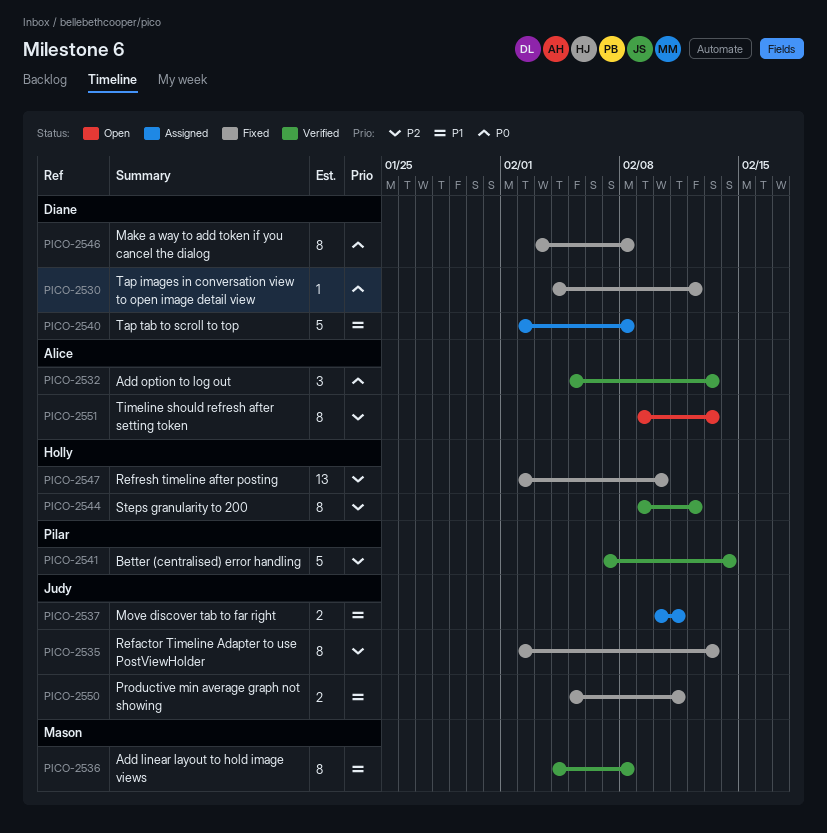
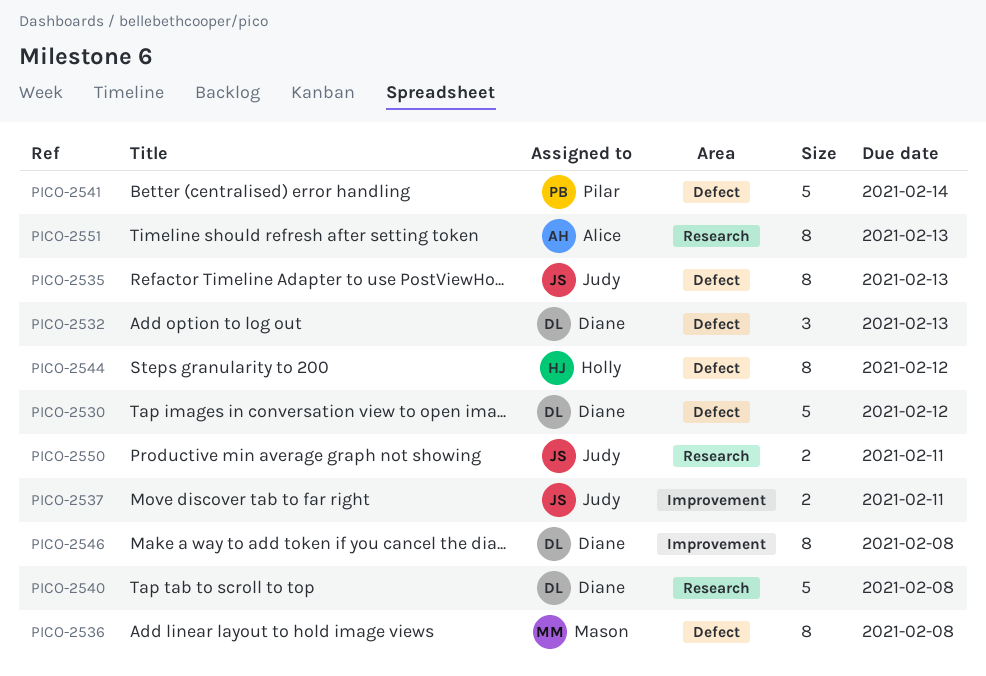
PICO-2530, estimate: 1 -> 5
PICO-2532, owner: Alice -> Diane
PICO-2547: present -> none

